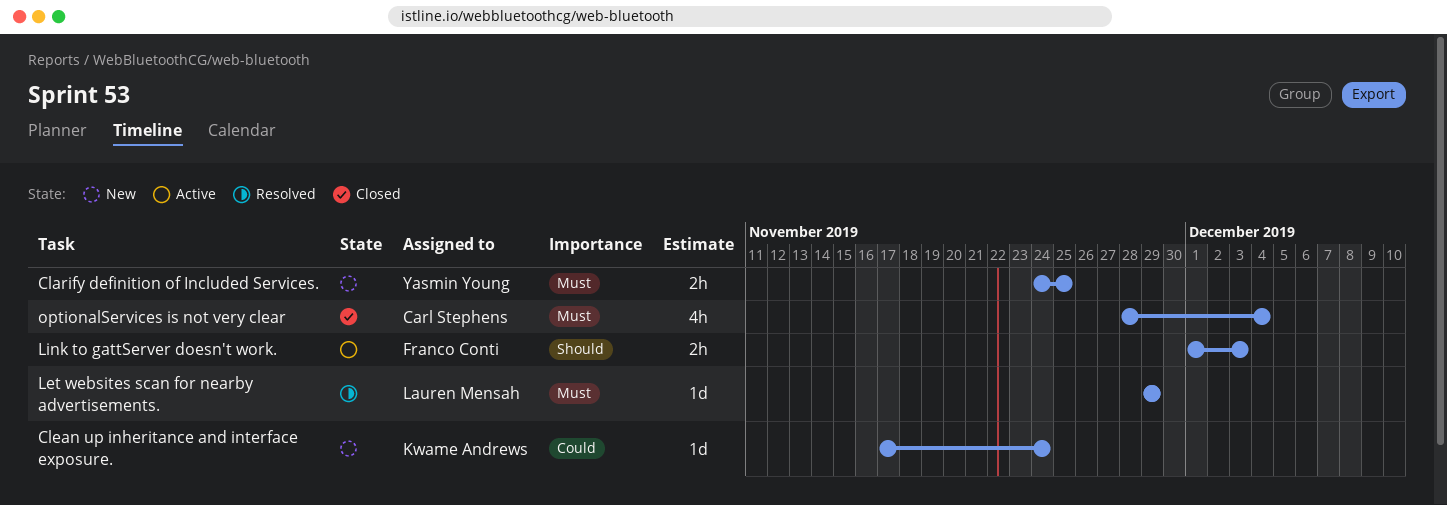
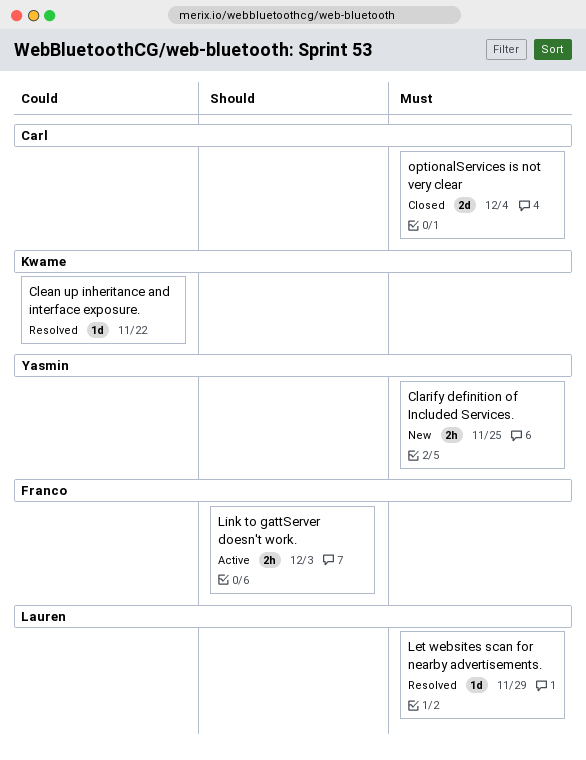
Clean up inheritance and interface exposure., status: New -> Resolved
Clean up inheritance and interface exposure., due: Nov 24 -> Nov 22
optionalServices is not very clear, estimate: 4h -> 2d

